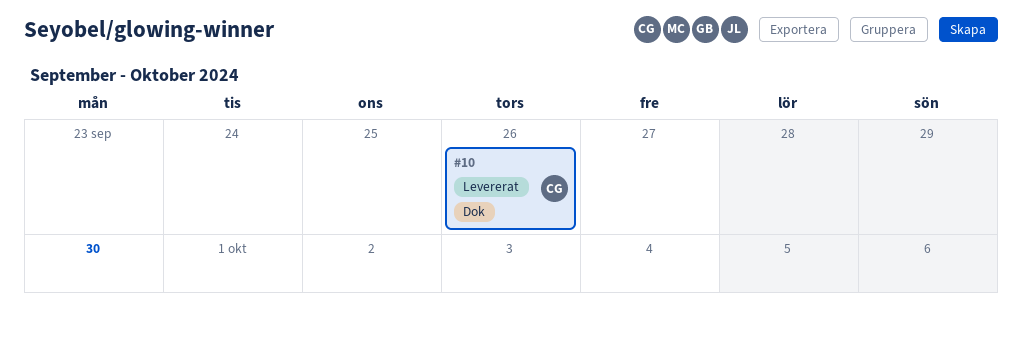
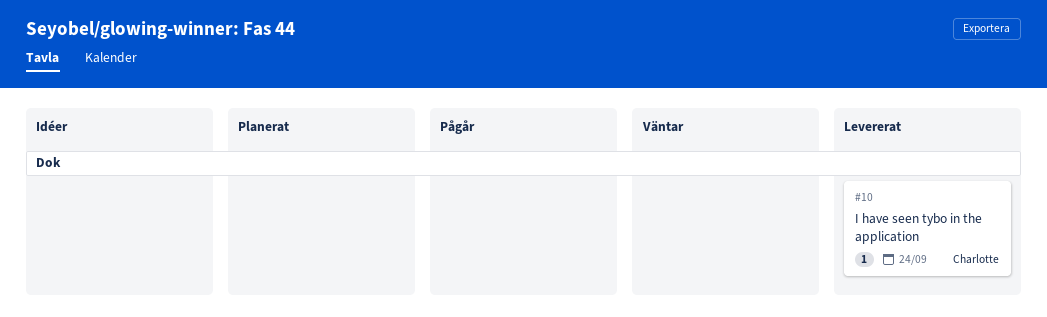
#10, due: Sep 26 -> Sep 24

